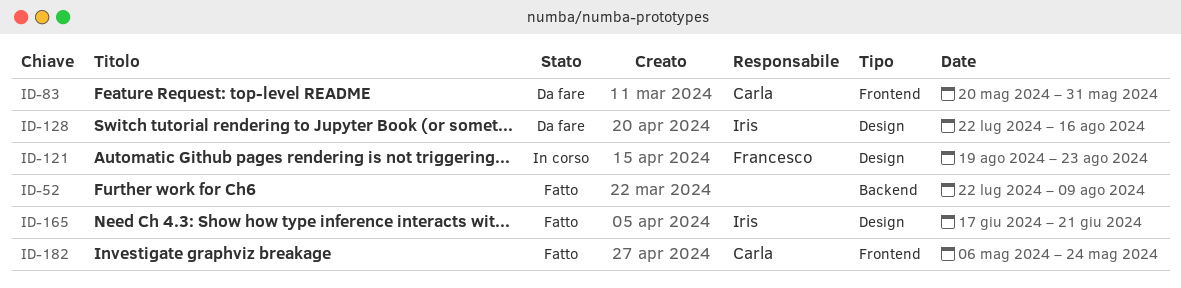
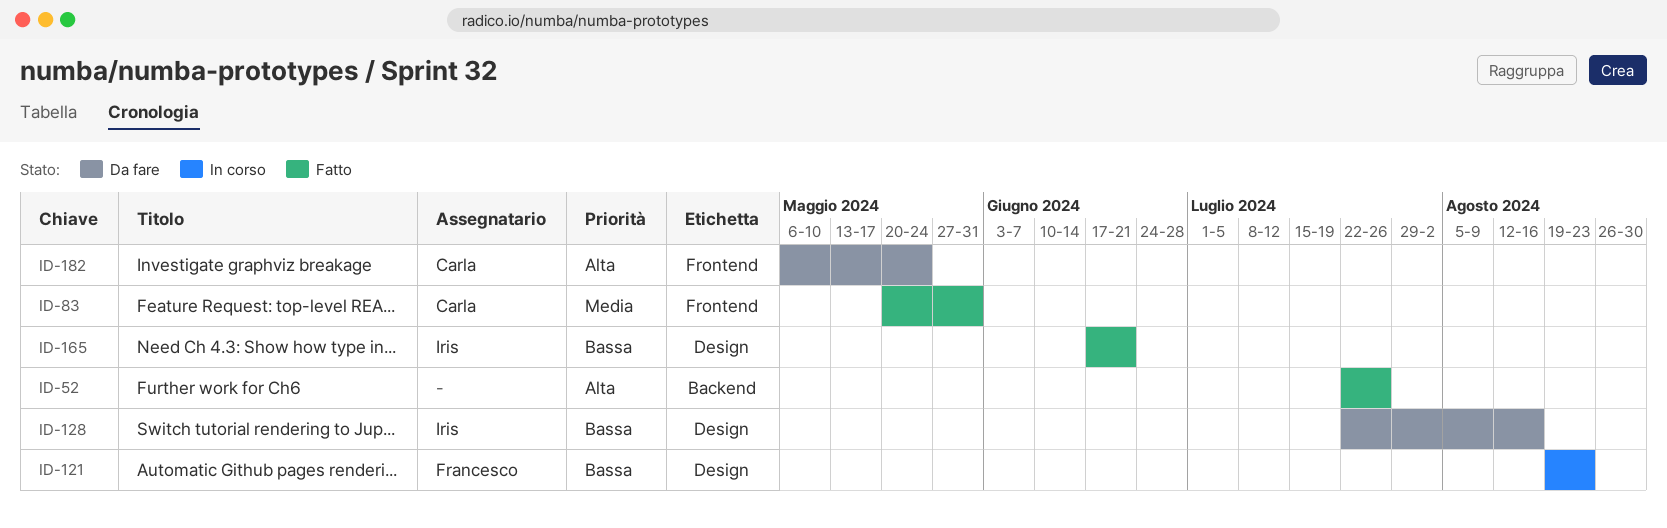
ID-52, due: Aug 9 -> Jul 26
ID-83, status: Da fare -> Fatto
ID-182, status: Fatto -> Da fare

